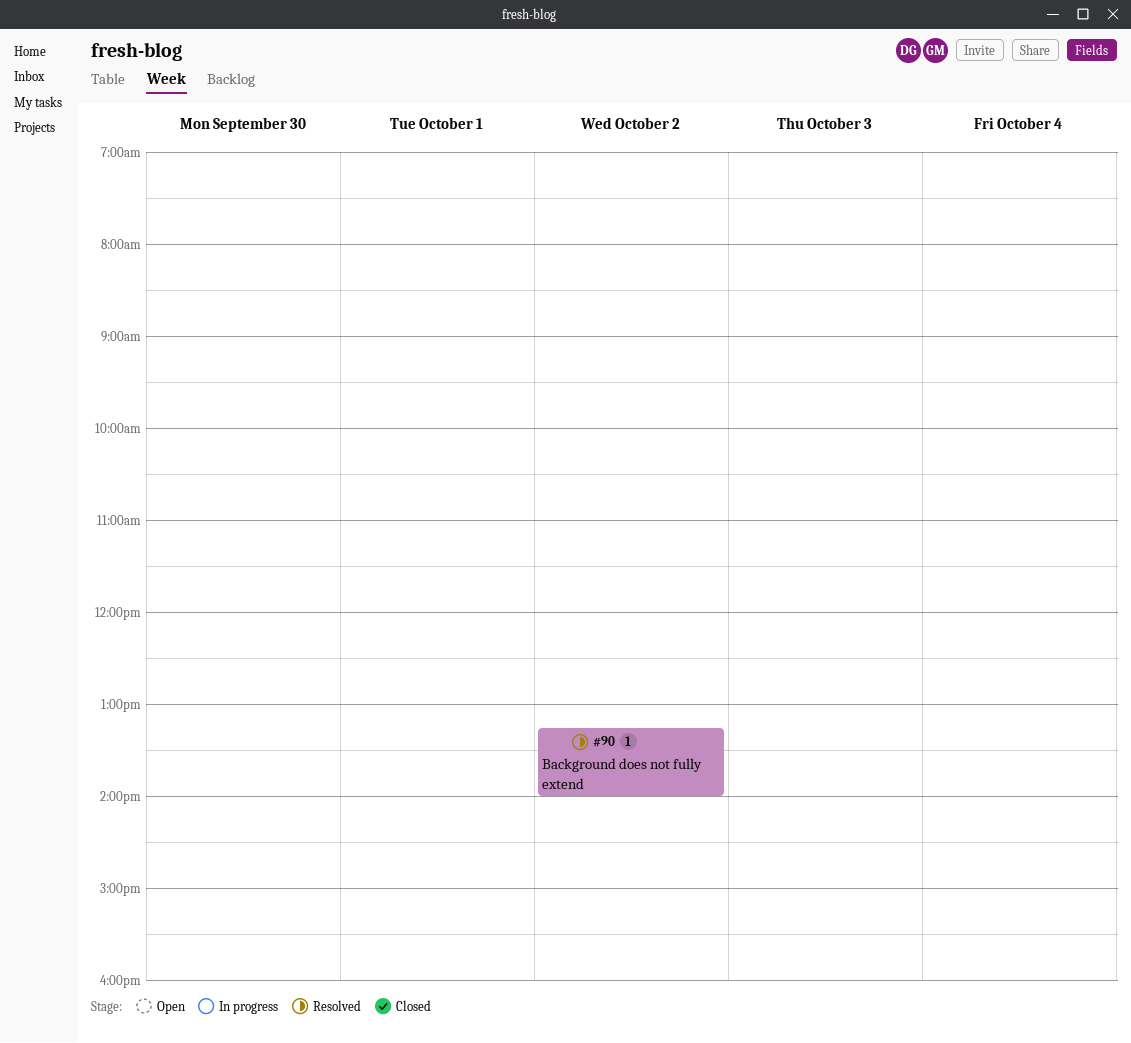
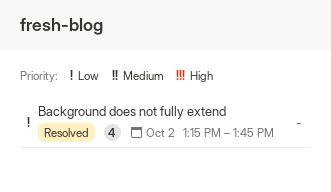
Background does not fully extend, estimate: 1 -> 4
Background does not fully extend, ends: 14:00 -> 13:45

